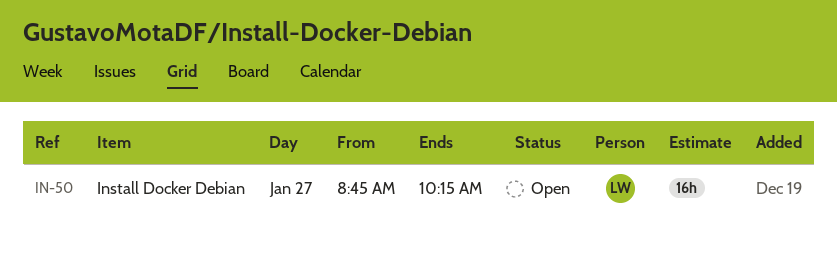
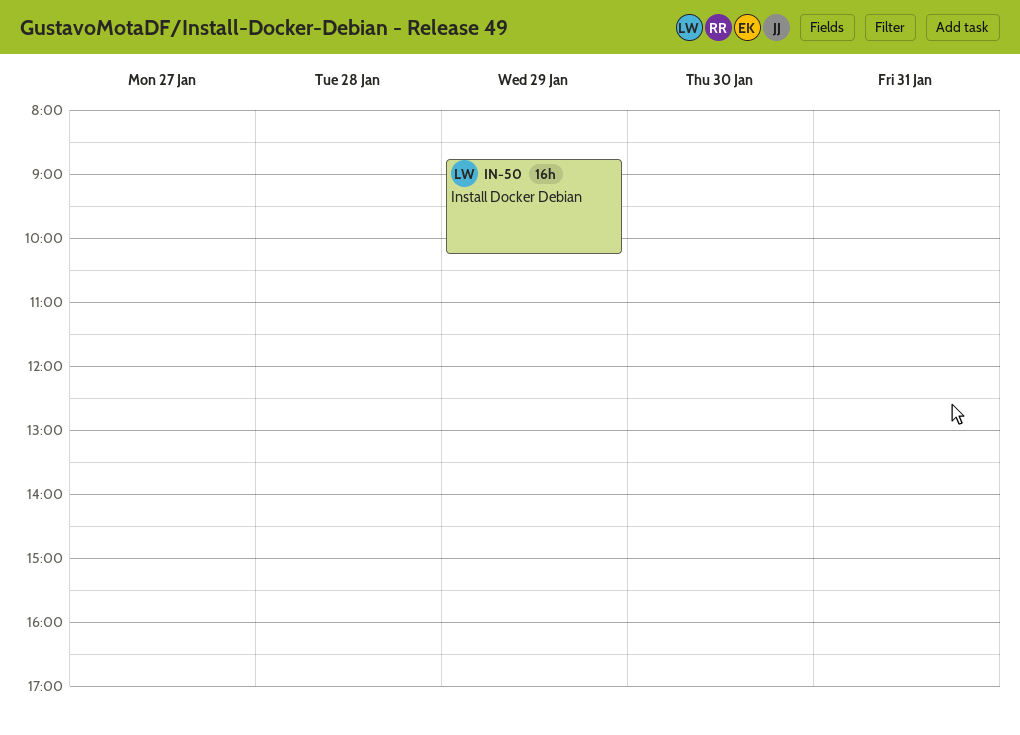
IN-50, day: Jan 27 -> Jan 29

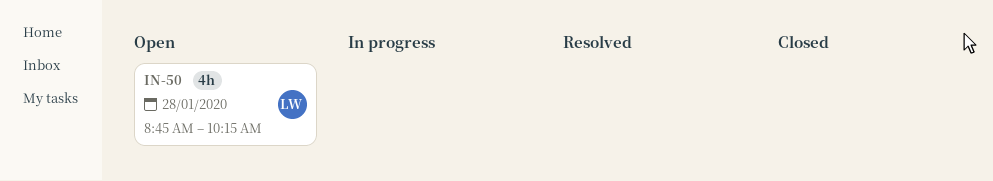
IN-50, estimate: 16h -> 4h
IN-50, day: Jan 29 -> Jan 28

